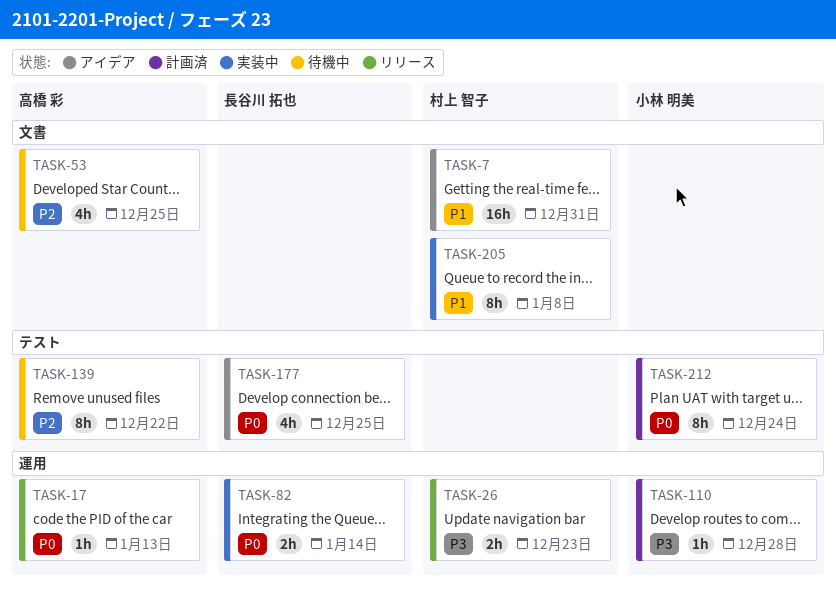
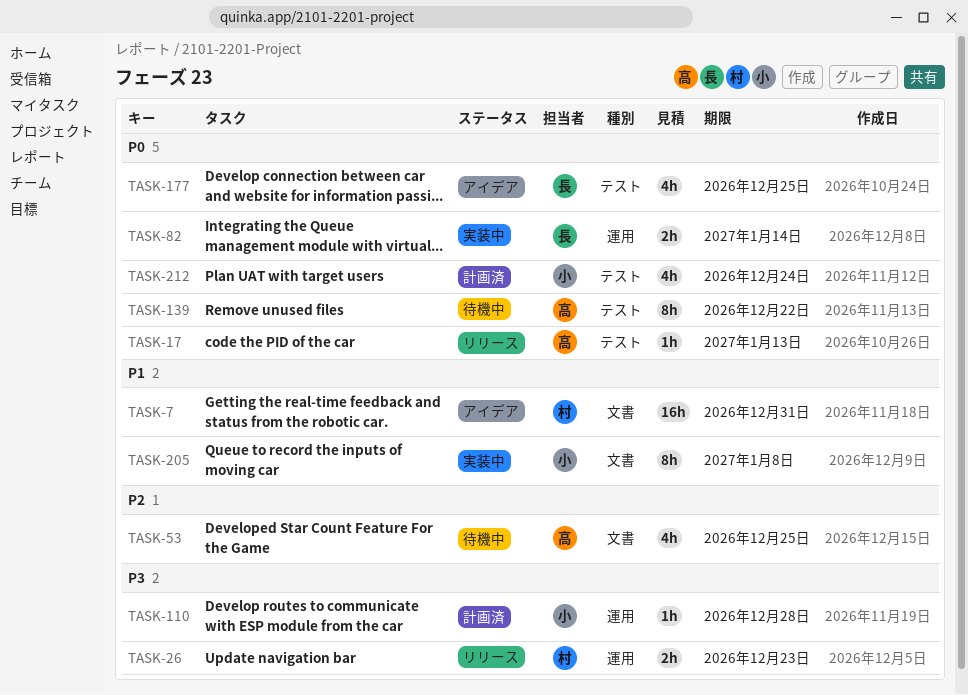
TASK-17, label: 運用 -> テスト
TASK-139, priority: P2 -> P0
TASK-205, owner: 村上 智子 -> 小林 明美
TASK-212, estimate: 8h -> 4h

